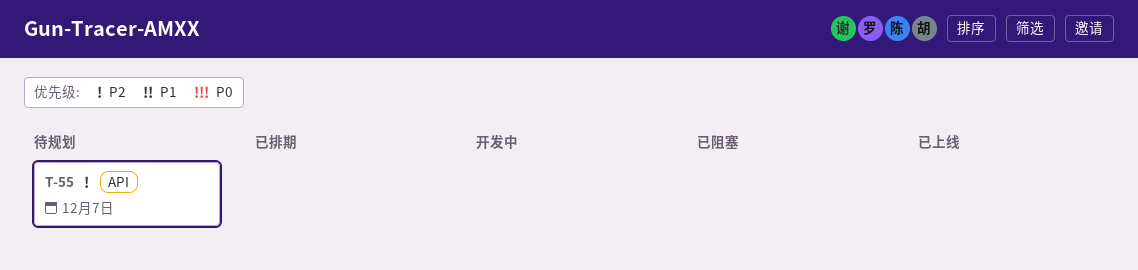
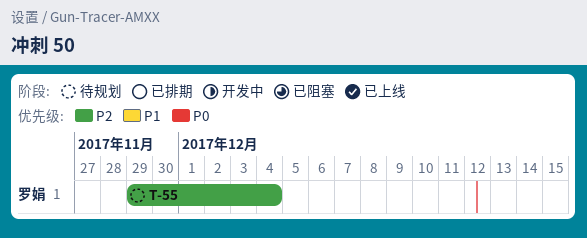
T-55, due: Dec 7 -> Dec 4

